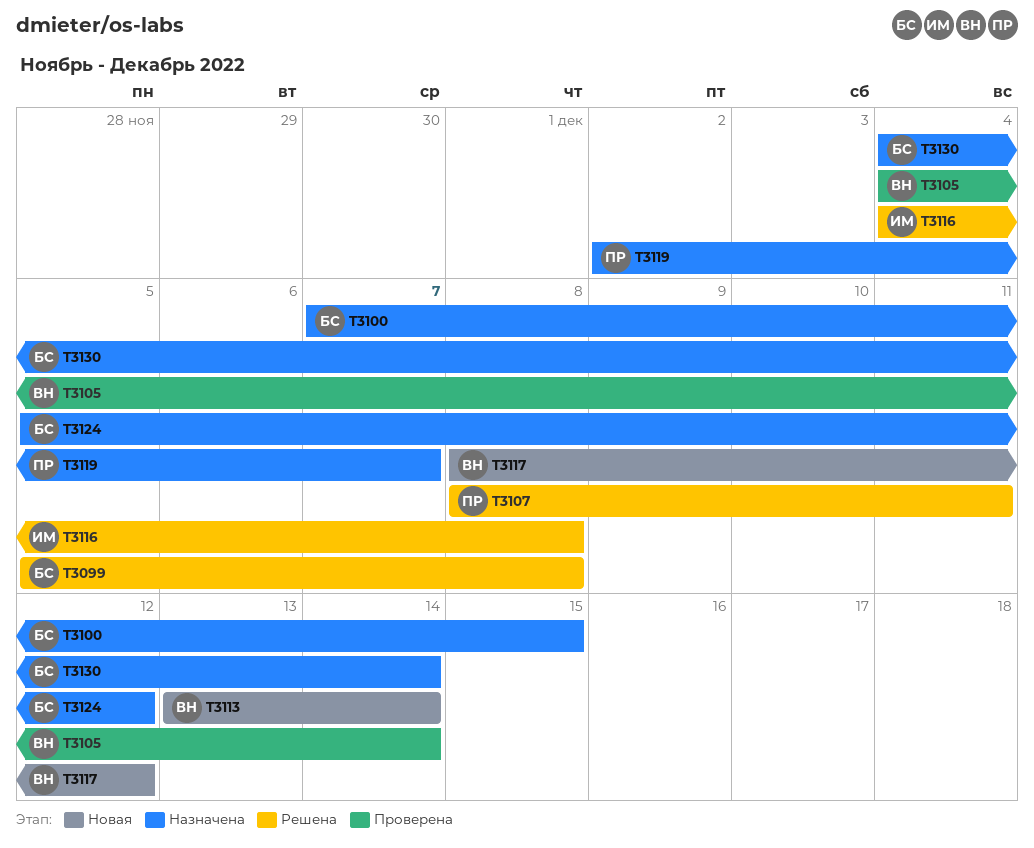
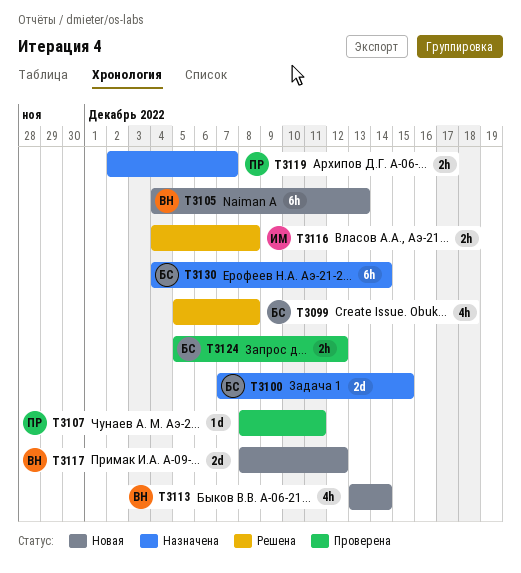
T3105, status: Проверена -> Новая
T3105, due: Dec 14 -> Dec 13
T3107, status: Решена -> Проверена
T3124, status: Назначена -> Проверена

